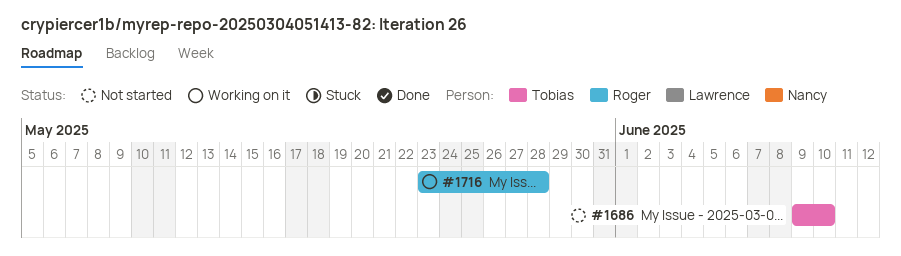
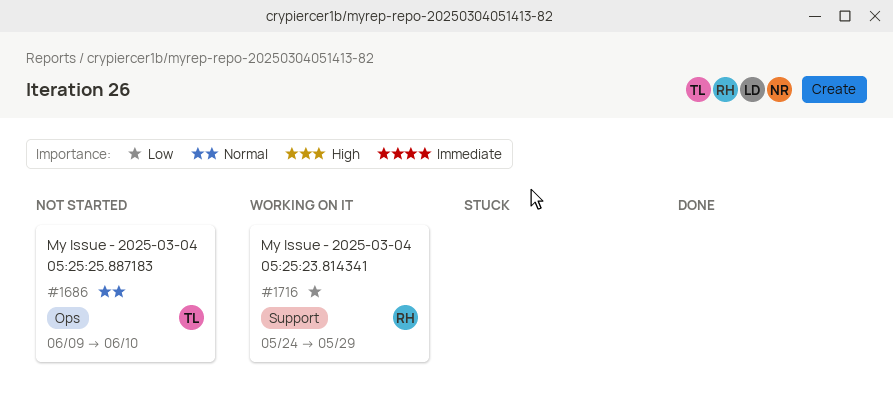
#1716, start: May 23 -> May 24
#1716, due: May 28 -> May 29

